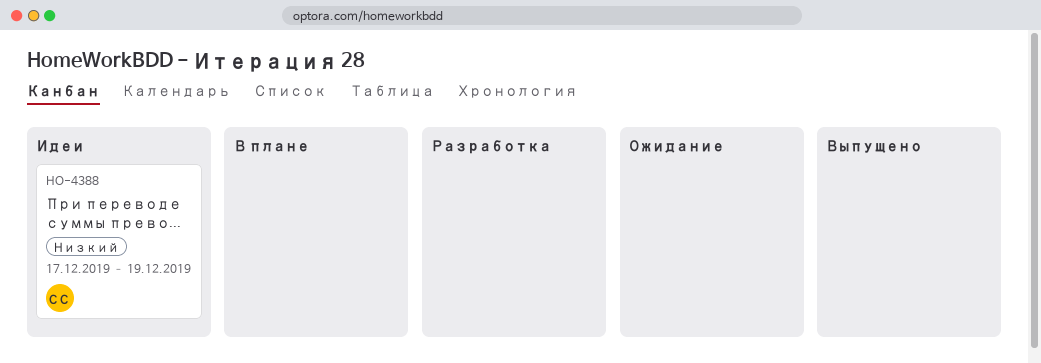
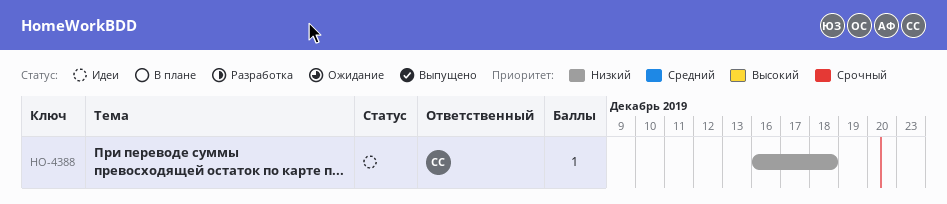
HO-4388, start: Dec 17 -> Dec 16
HO-4388, due: Dec 19 -> Dec 18

